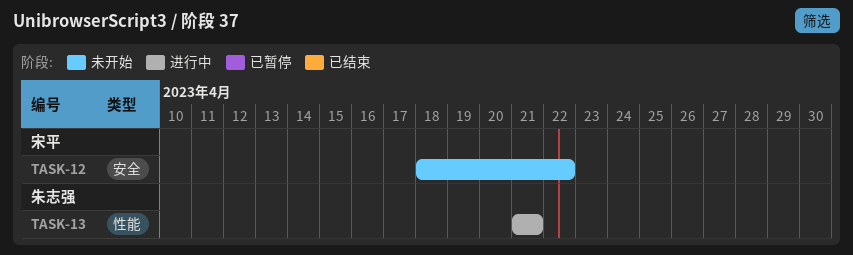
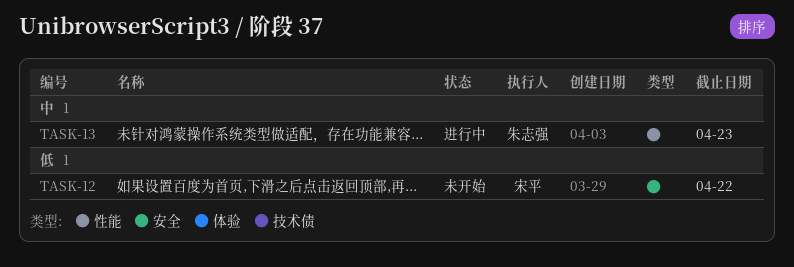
TASK-13, due: Apr 21 -> Apr 23

